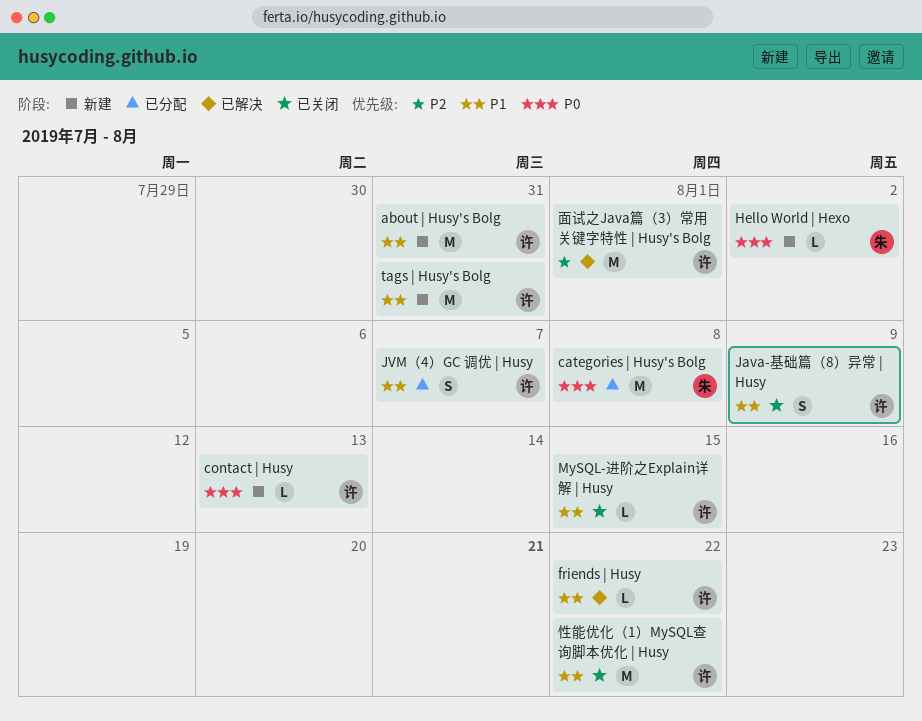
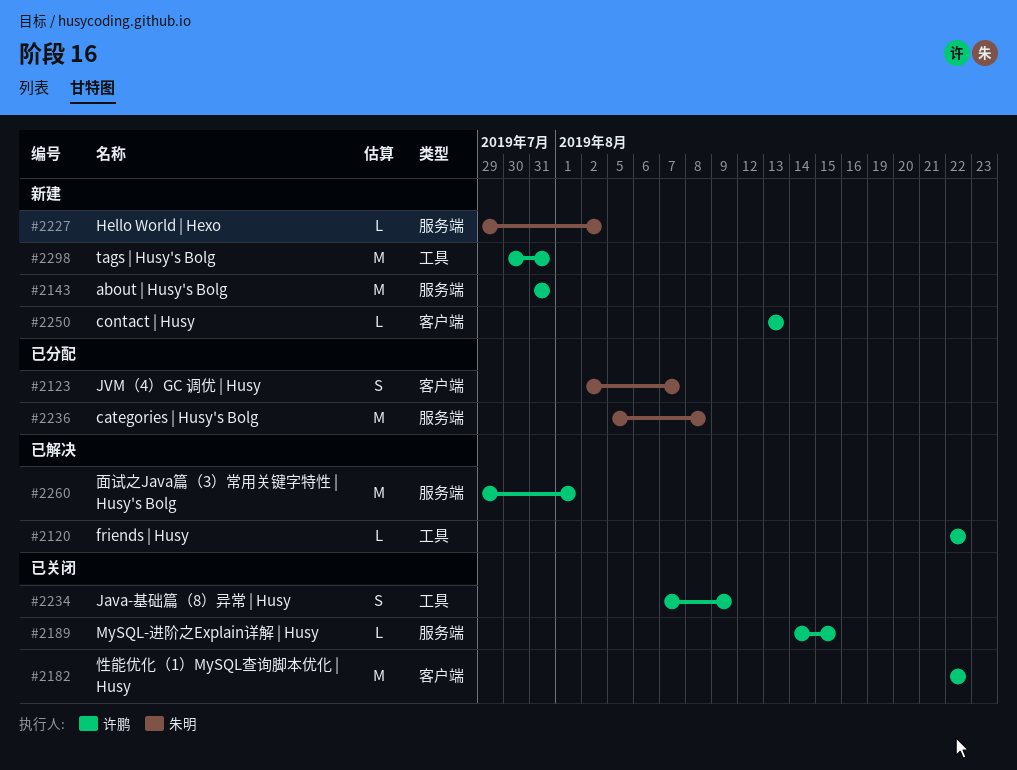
JVM（4）GC 调优 | Husy, owner: 许鹏 -> 朱明

